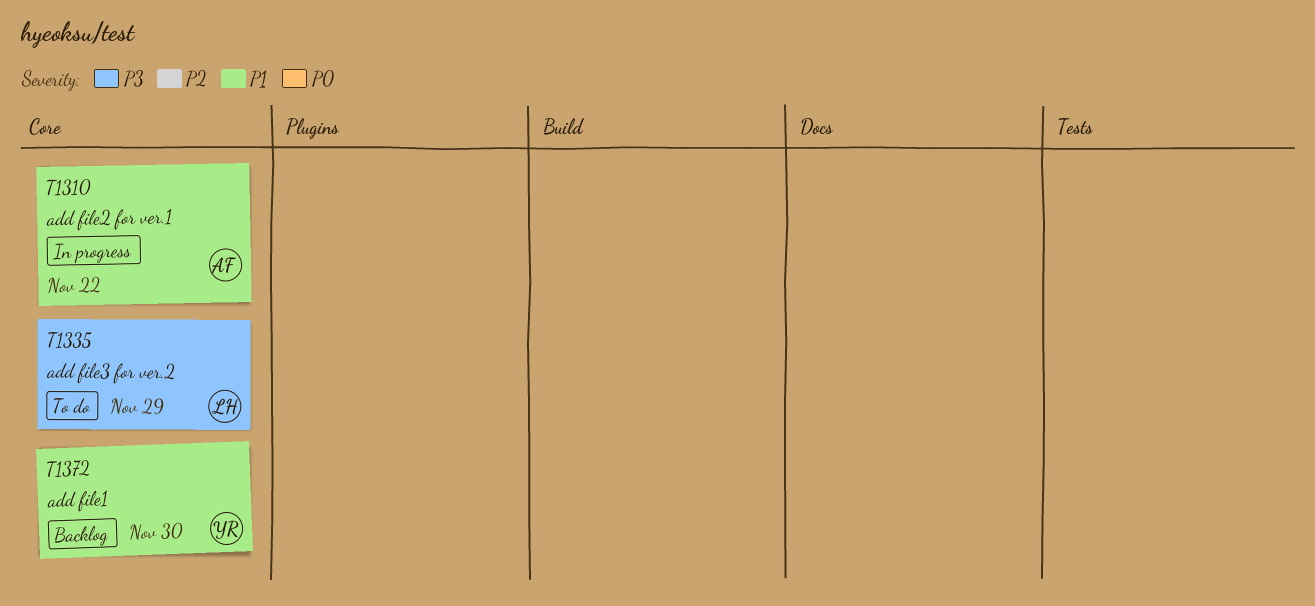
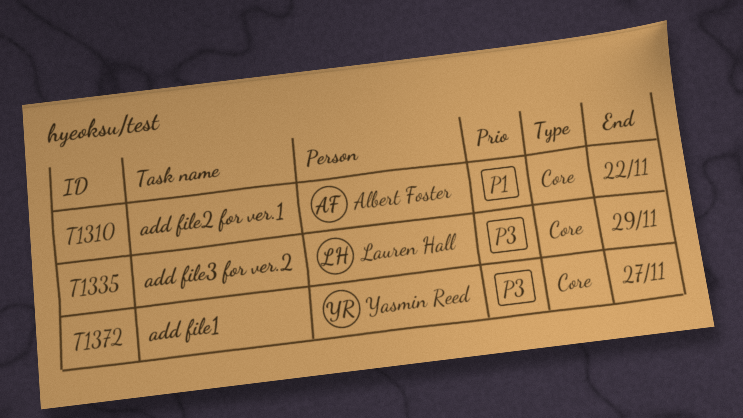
T1372, priority: P1 -> P3
T1372, due: Nov 30 -> Nov 27

